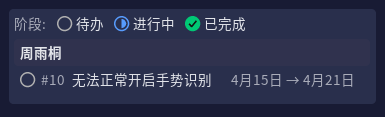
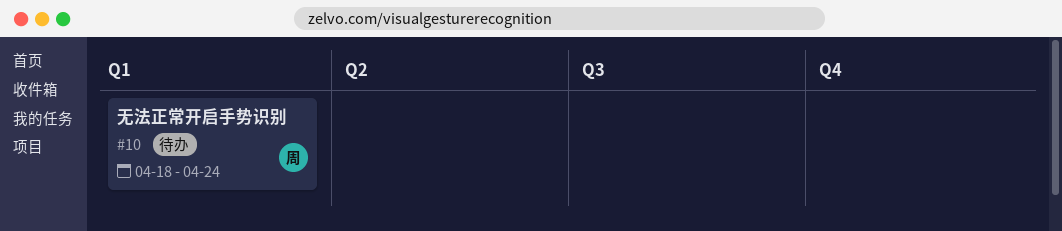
#10, start: Apr 15 -> Apr 18
#10, due: Apr 21 -> Apr 24

